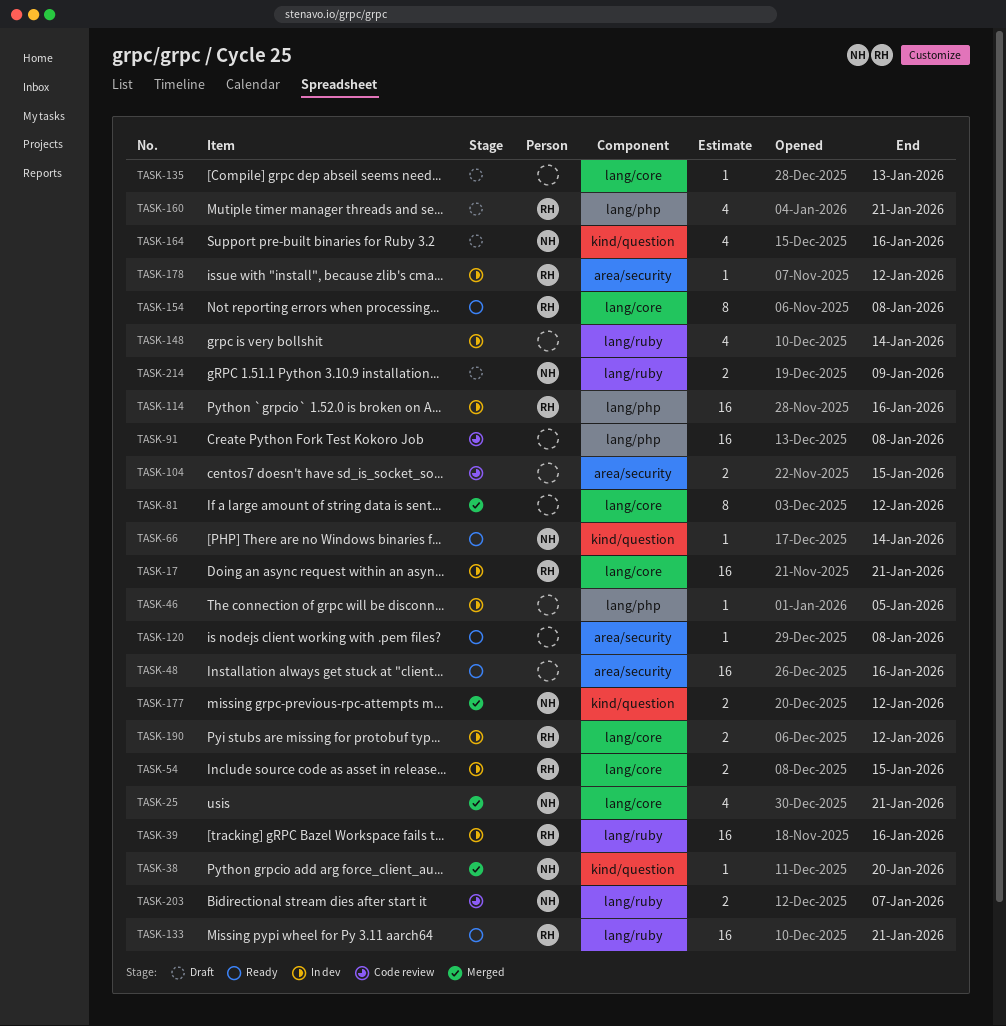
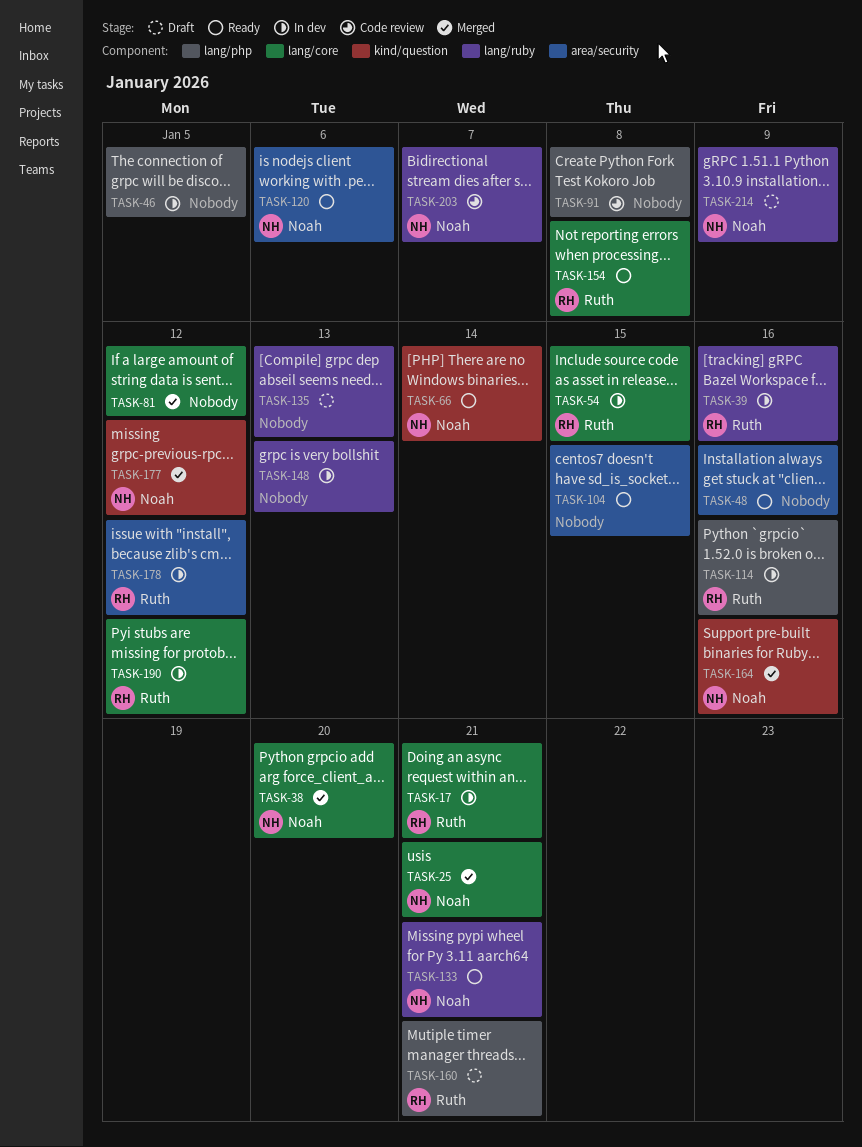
TASK-38, label: kind/question -> lang/core
TASK-104, status: Code review -> Ready
TASK-120, owner: none -> Noah
TASK-120, due: Jan 8 -> Jan 6
TASK-133, owner: Ruth -> Noah
TASK-135, label: lang/core -> lang/ruby
TASK-148, due: Jan 14 -> Jan 13
TASK-164, status: Draft -> Merged

